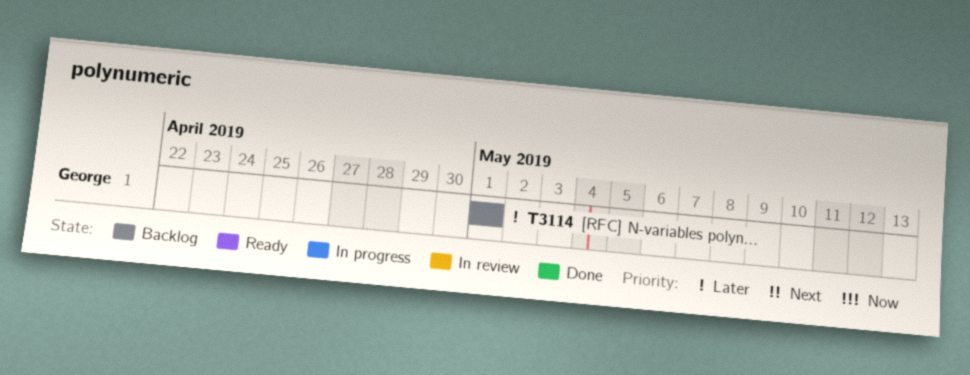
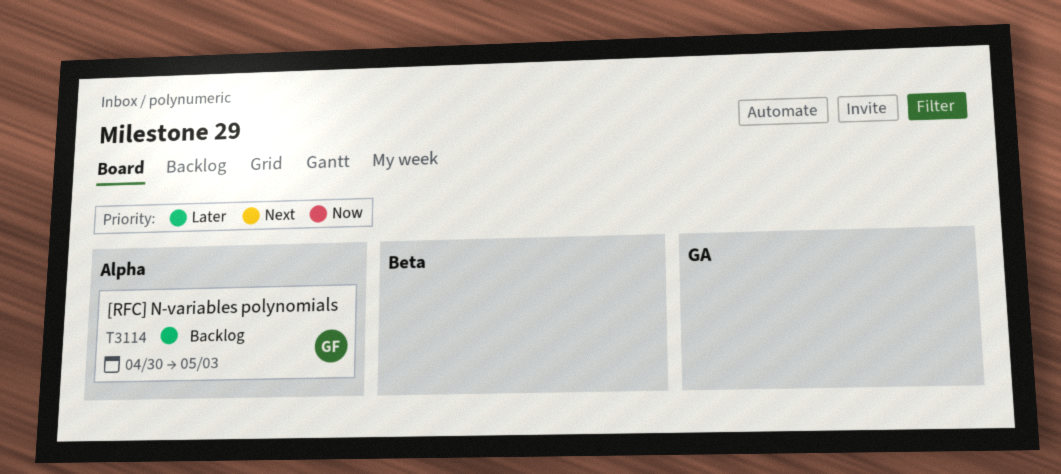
T3114, start: May 1 -> Apr 30
T3114, due: May 1 -> May 3

